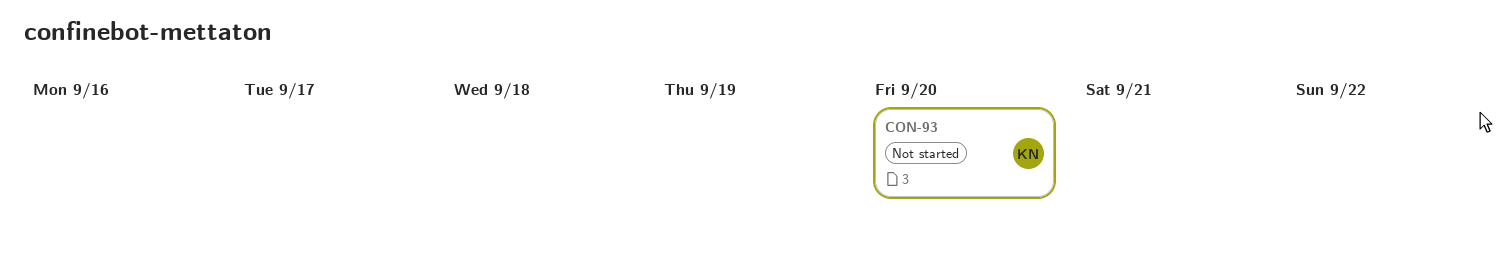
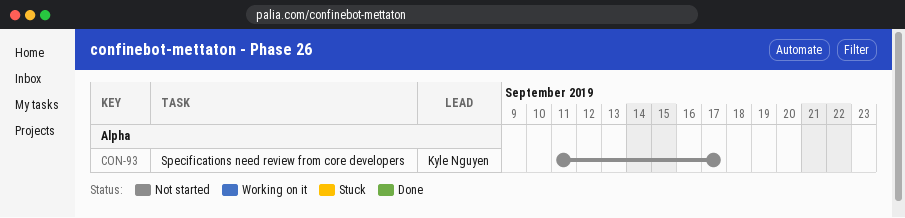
CON-93, due: Sep 20 -> Sep 17

